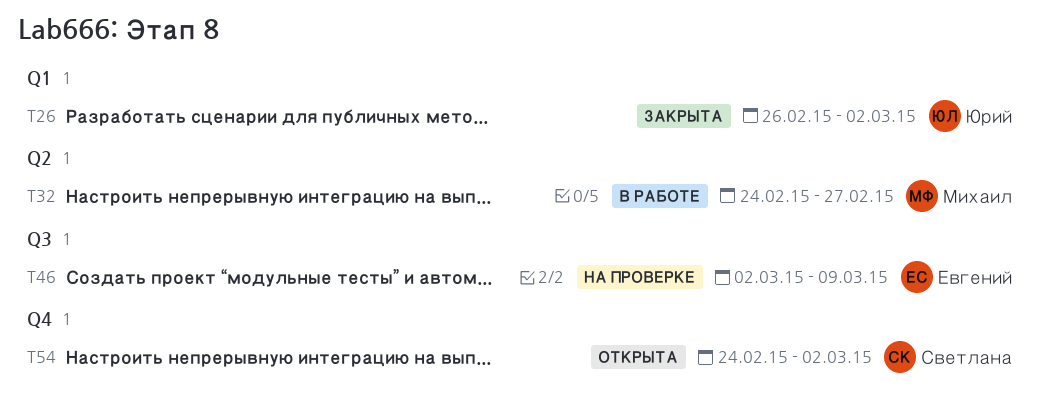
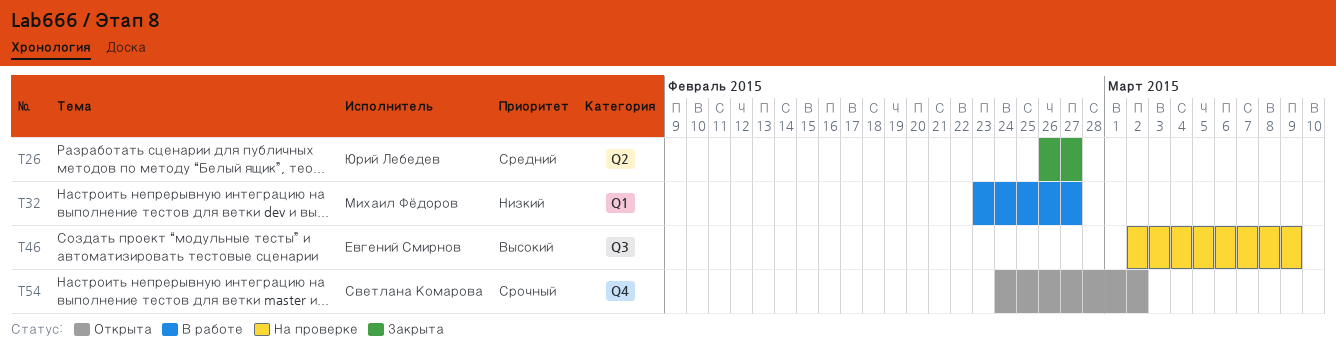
T26, label: Q1 -> Q2
T26, due: Mar 2 -> Feb 27
T32, label: Q2 -> Q1
T32, start: Feb 24 -> Feb 23

